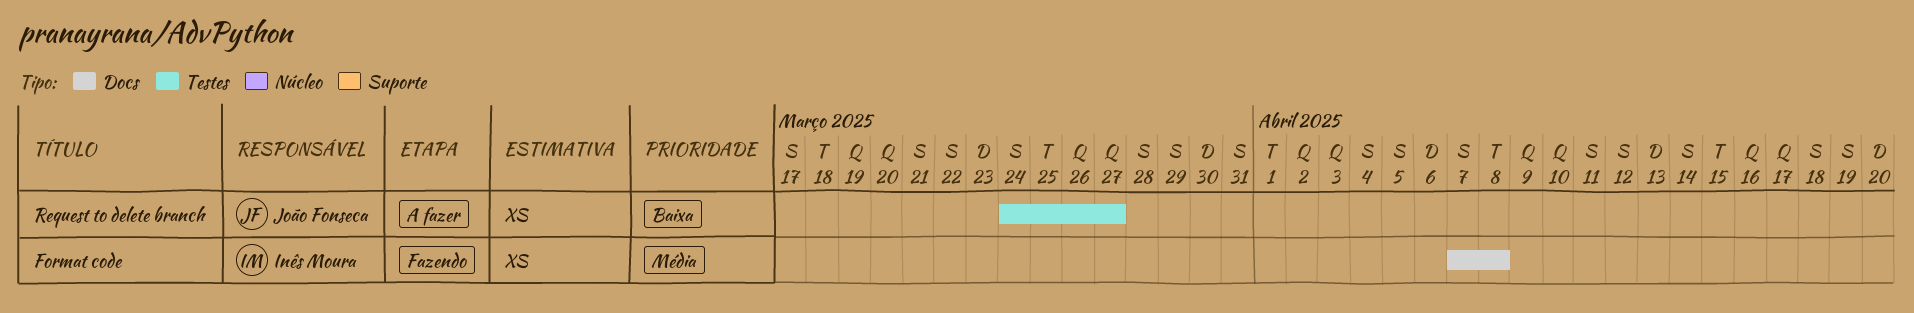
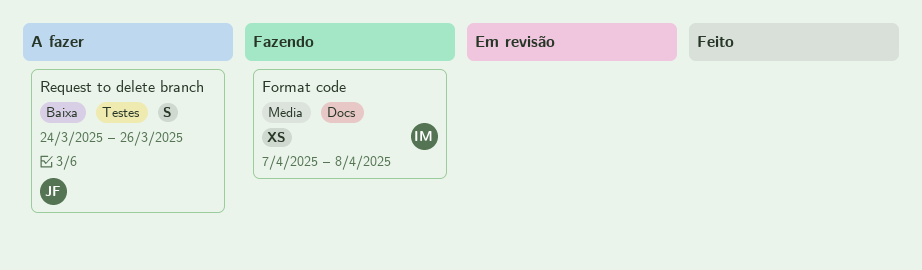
Request to delete branch, estimate: XS -> S
Request to delete branch, due: Mar 27 -> Mar 26

